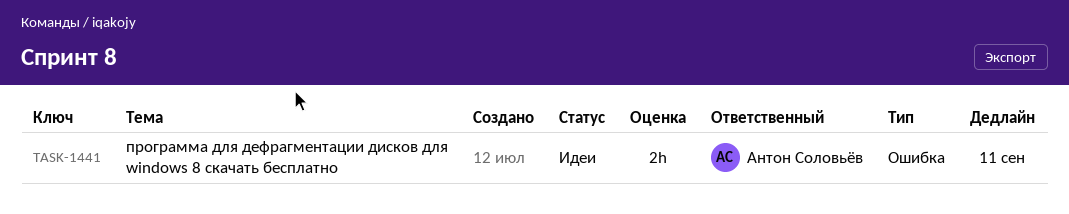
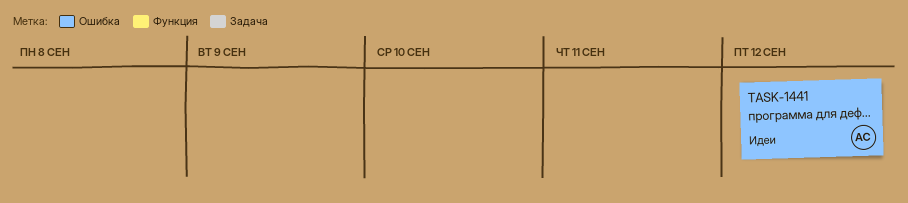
TASK-1441, due: Sep 11 -> Sep 12

